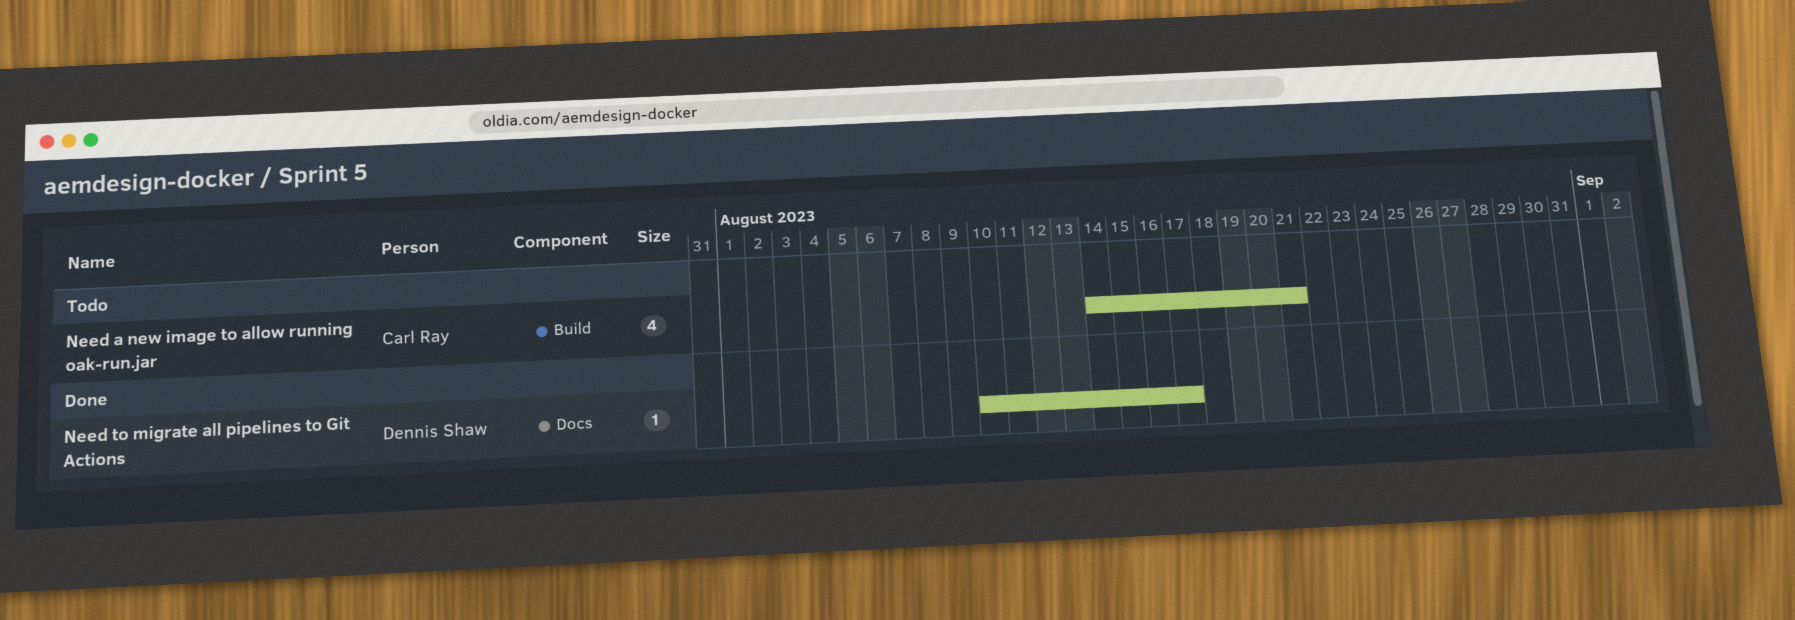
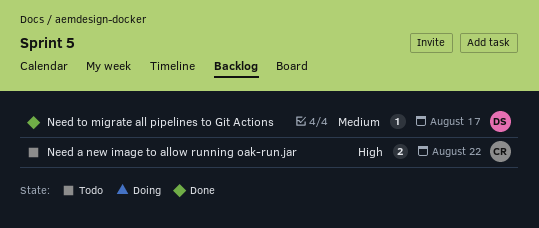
Need a new image to allow running oak-run.jar, estimate: 4 -> 2
Need a new image to allow running oak-run.jar, due: Aug 21 -> Aug 22

